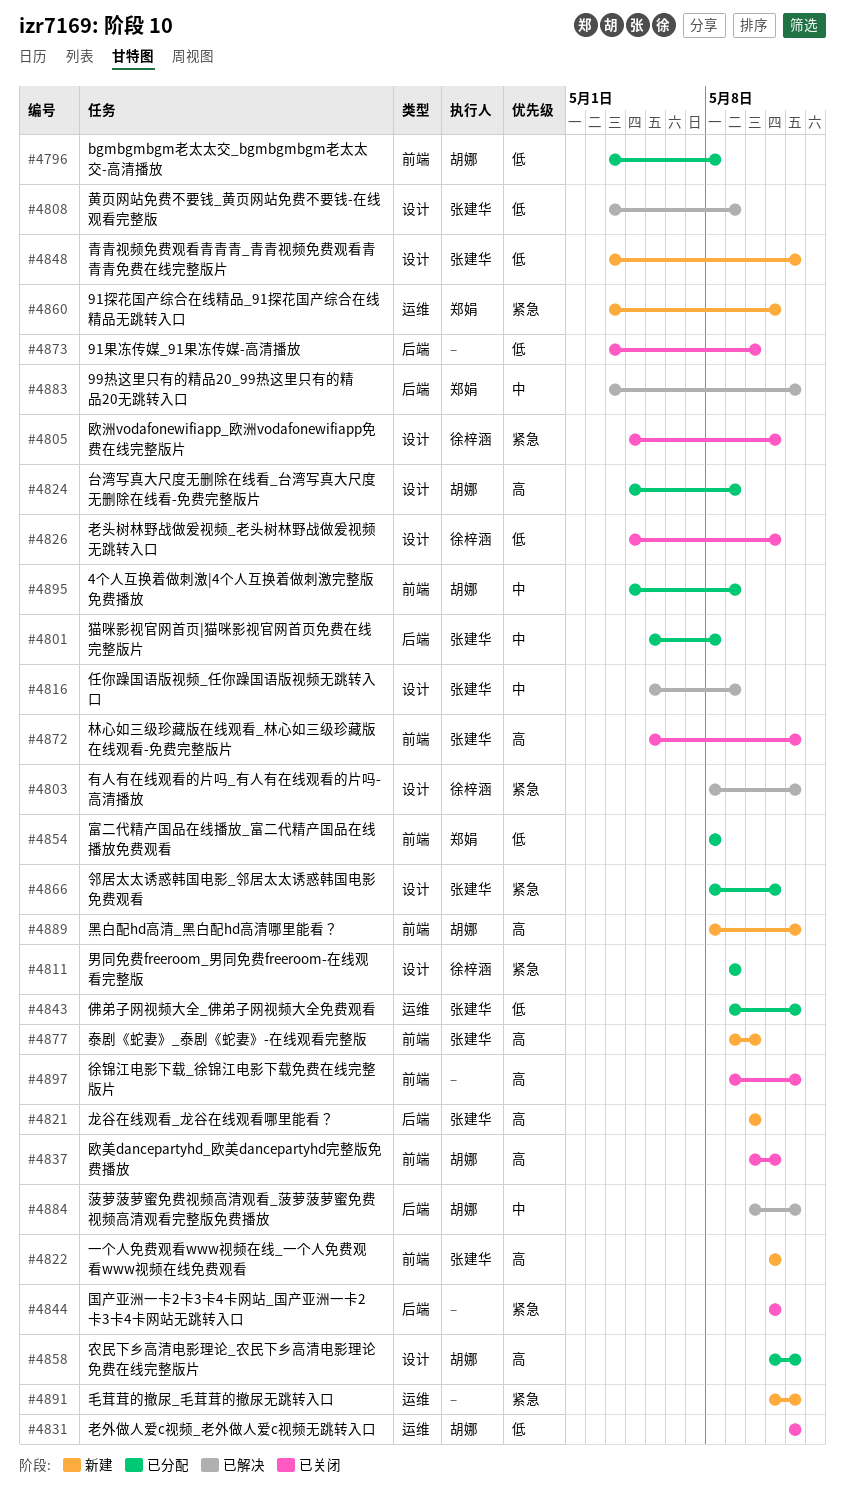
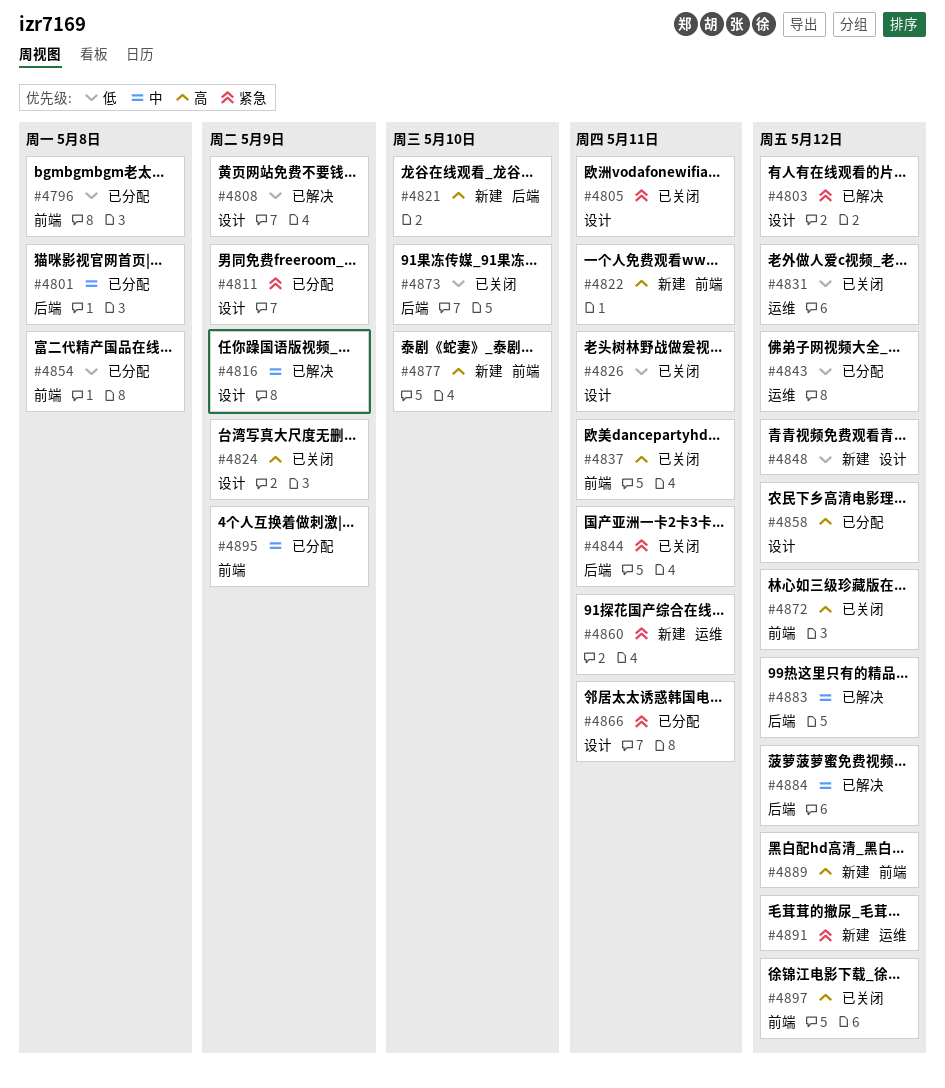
#4824, status: 已分配 -> 已关闭

